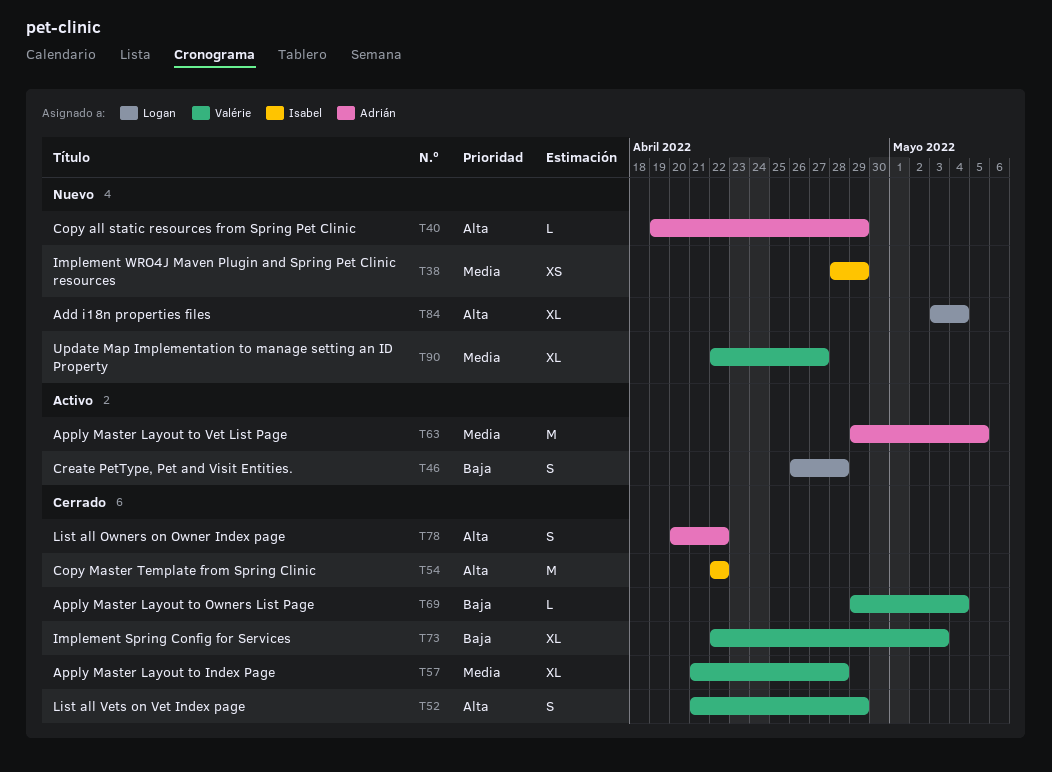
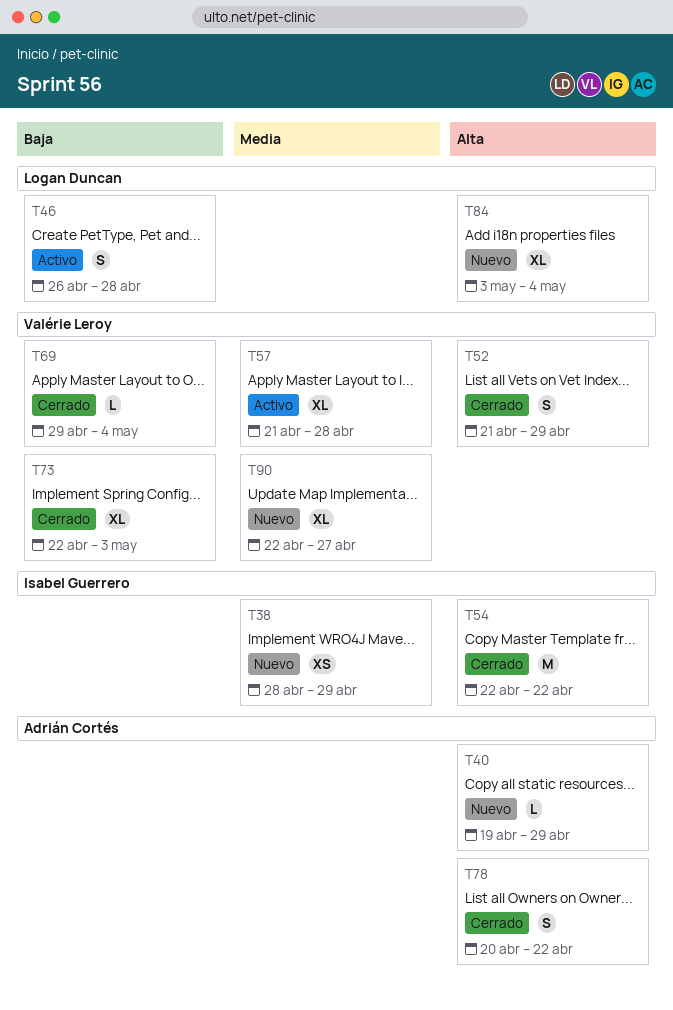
T57, status: Cerrado -> Activo
T63: present -> none

